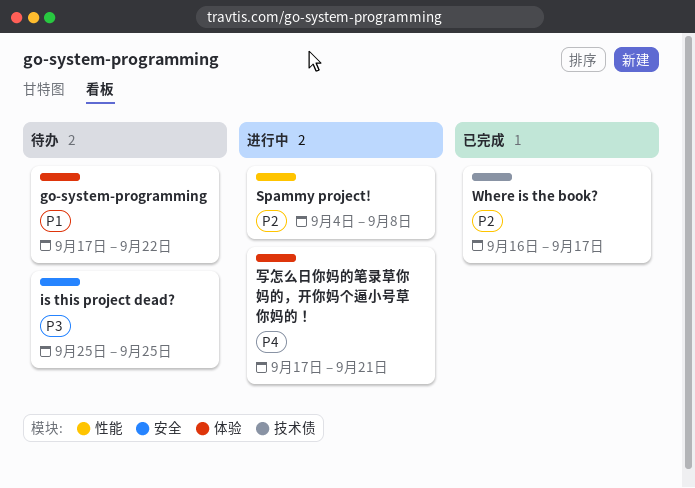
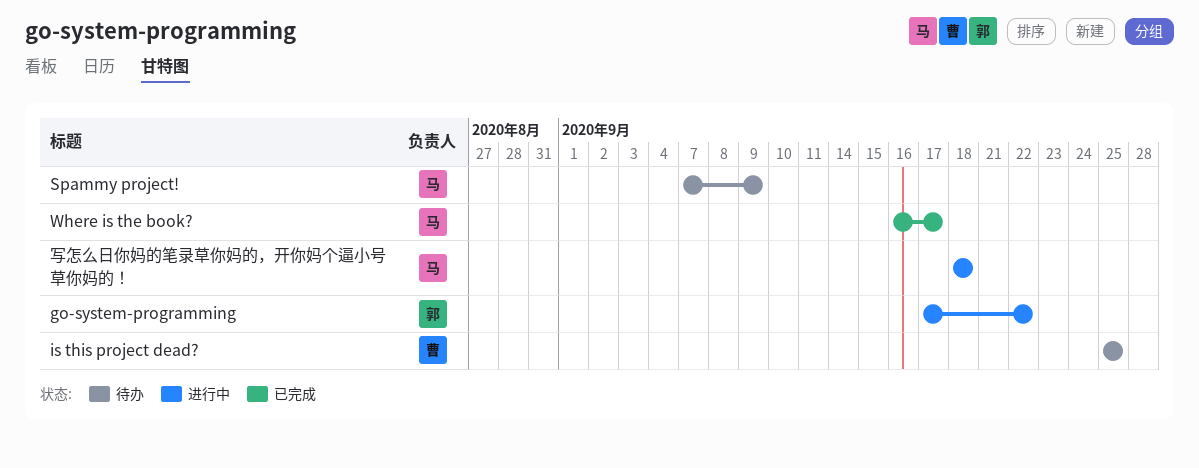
go-system-programming, status: 待办 -> 进行中
Spammy project!, status: 进行中 -> 待办
Spammy project!, start: Sep 4 -> Sep 7
Spammy project!, due: Sep 8 -> Sep 9
写怎么日你妈的笔录草你妈的，开你妈个逼小号草你妈的！, start: Sep 17 -> Sep 18
写怎么日你妈的笔录草你妈的，开你妈个逼小号草你妈的！, due: Sep 21 -> Sep 18

